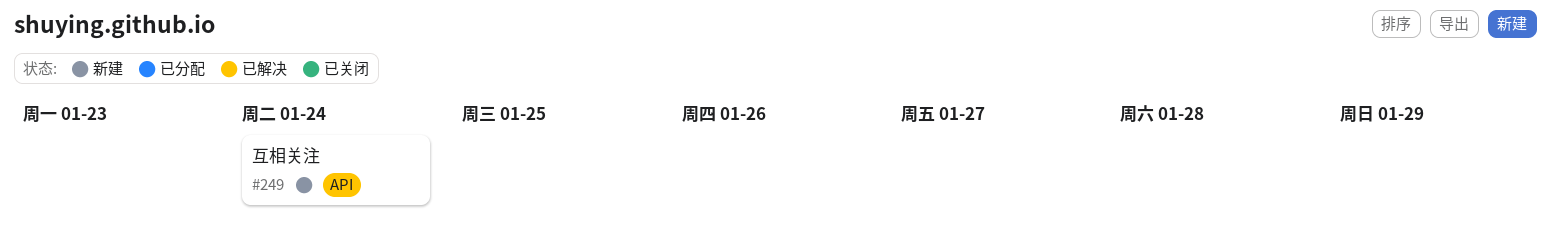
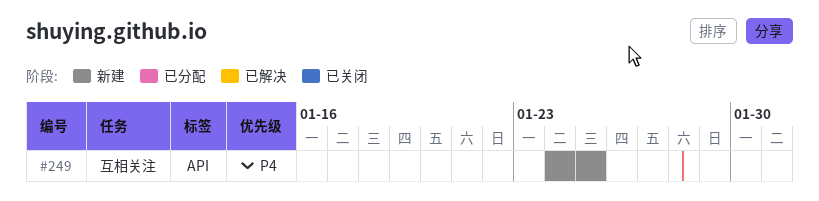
#249, due: Jan 24 -> Jan 25

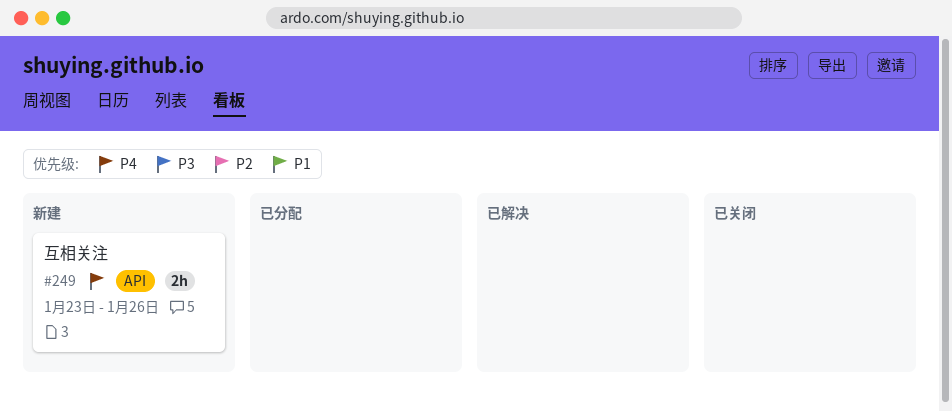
#249, start: Jan 24 -> Jan 23
#249, due: Jan 25 -> Jan 26

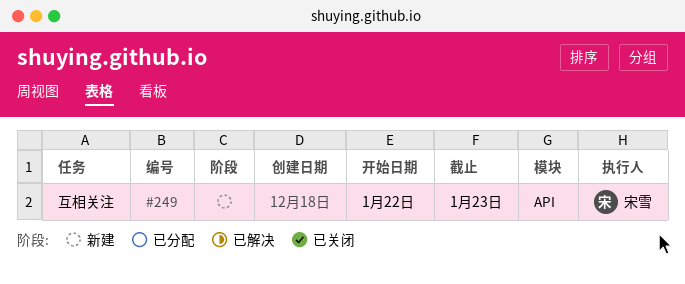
#249, start: Jan 23 -> Jan 22
#249, due: Jan 26 -> Jan 23

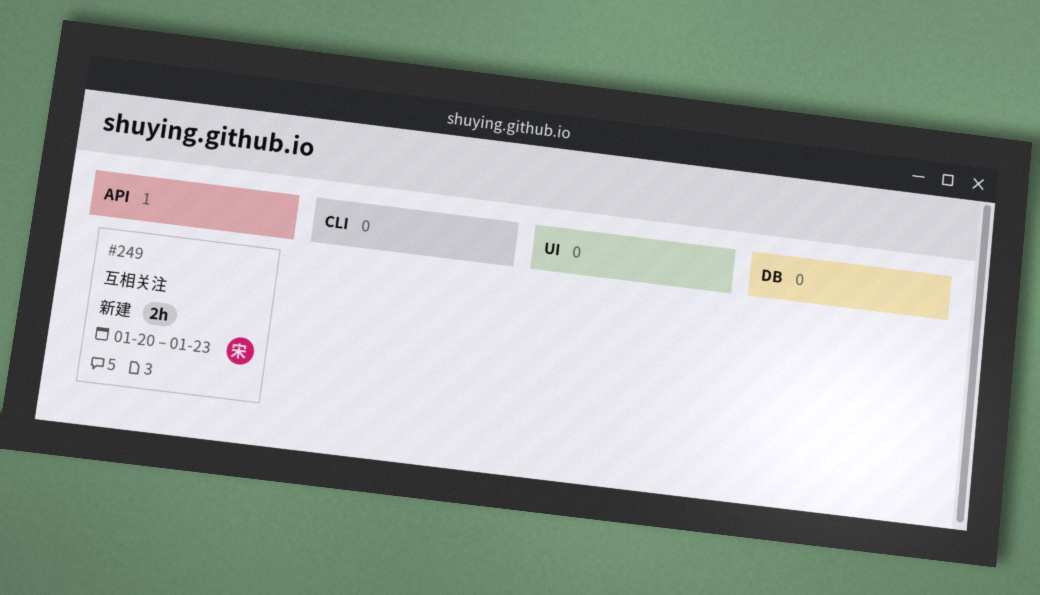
#249, start: Jan 22 -> Jan 20

